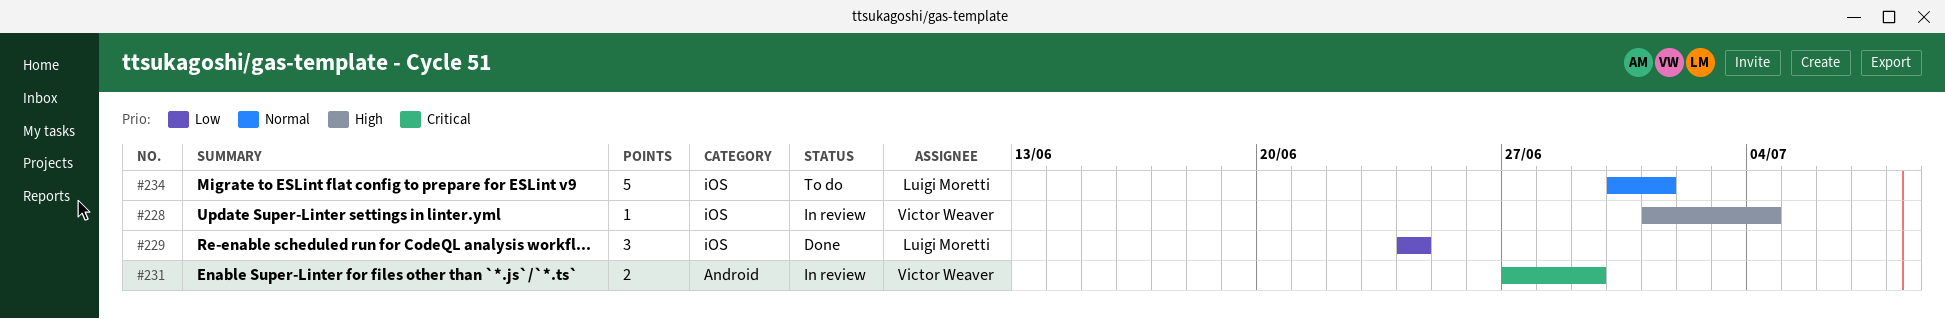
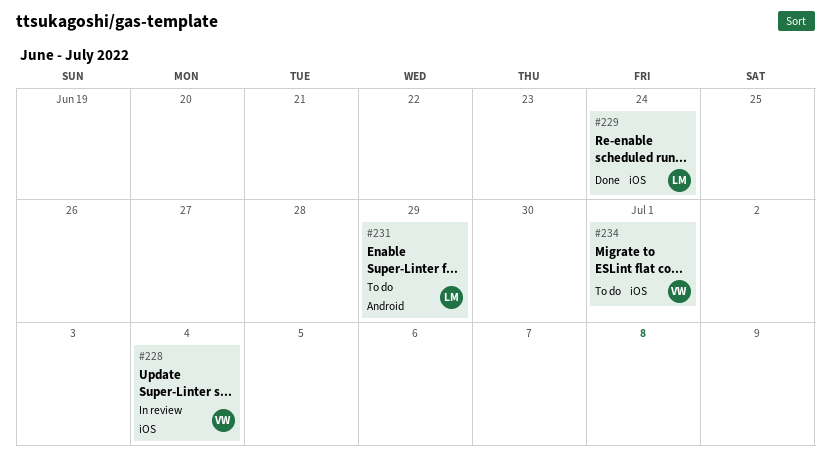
#231, status: In review -> To do
#231, owner: Victor Weaver -> Luigi Moretti
#234, owner: Luigi Moretti -> Victor Weaver

